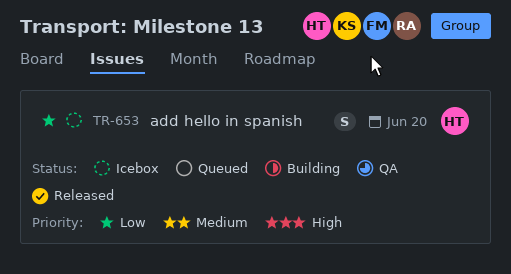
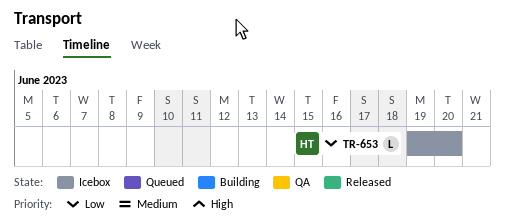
TR-653, estimate: S -> L

